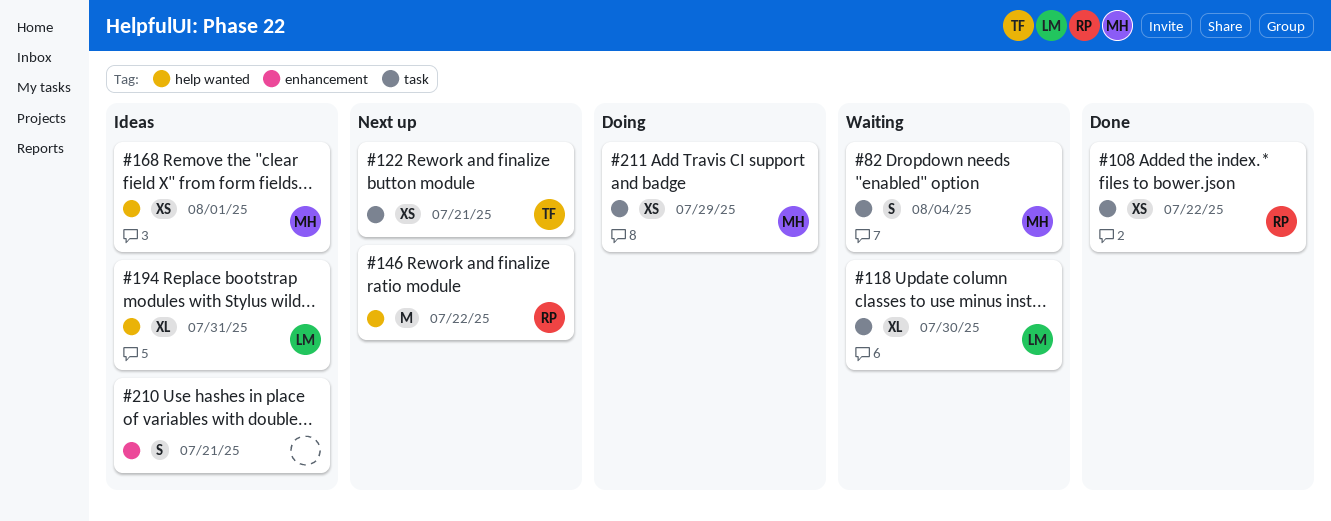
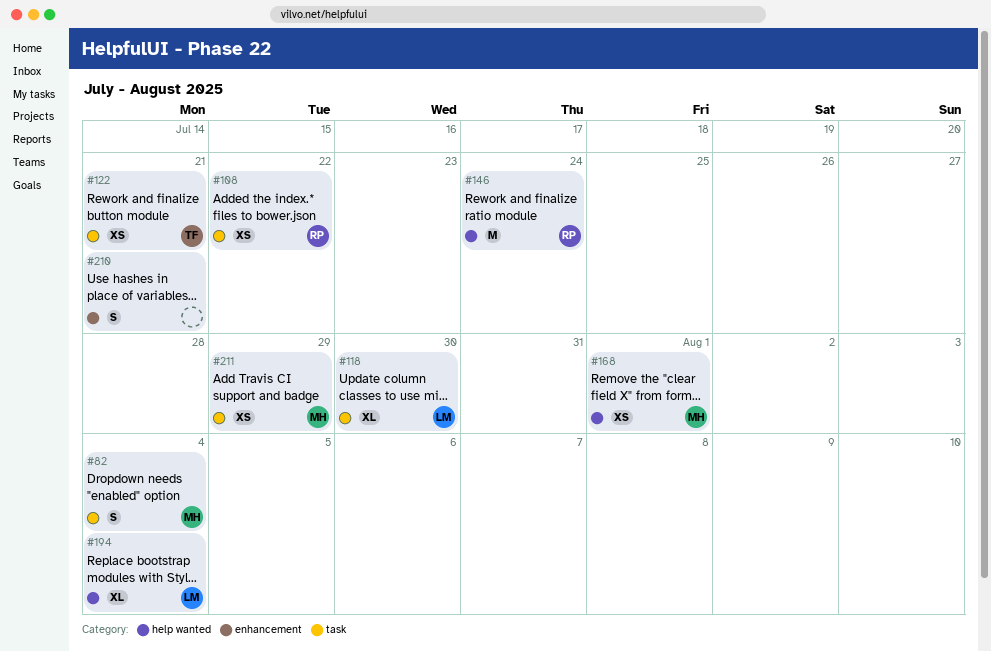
#146, due: Jul 22 -> Jul 24
#194, due: Jul 31 -> Aug 4

